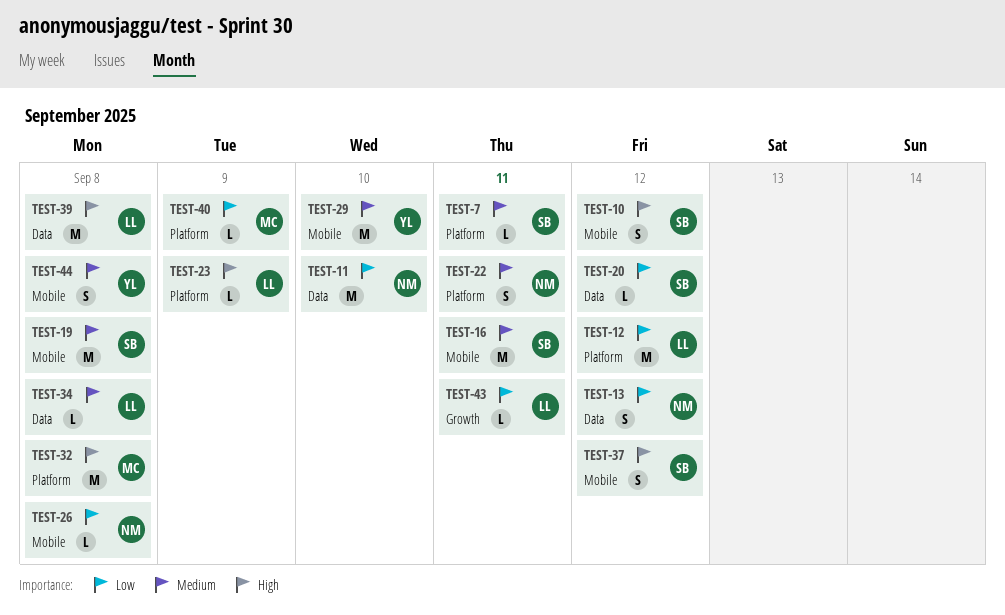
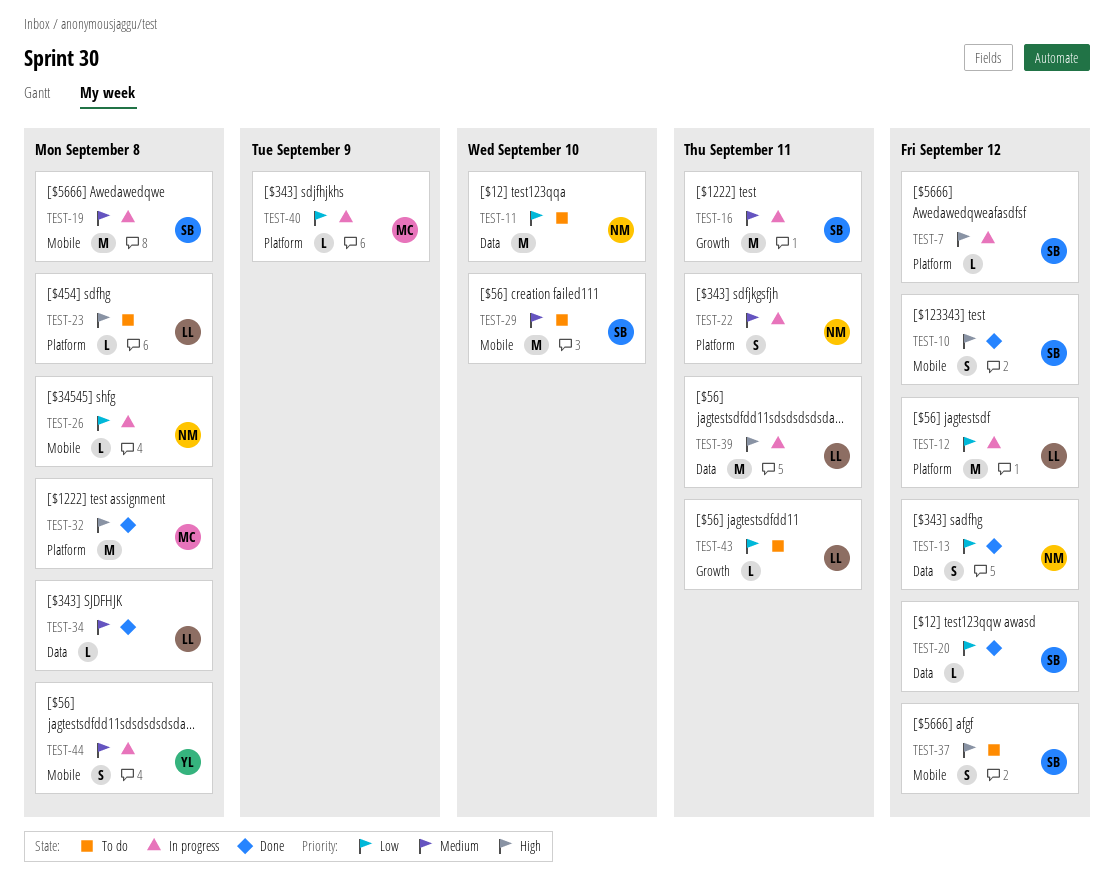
TEST-7, priority: Medium -> High
TEST-7, due: Sep 11 -> Sep 12
TEST-16, label: Mobile -> Growth
TEST-23, due: Sep 9 -> Sep 8
TEST-29, owner: YL -> SB
TEST-39, due: Sep 8 -> Sep 11

